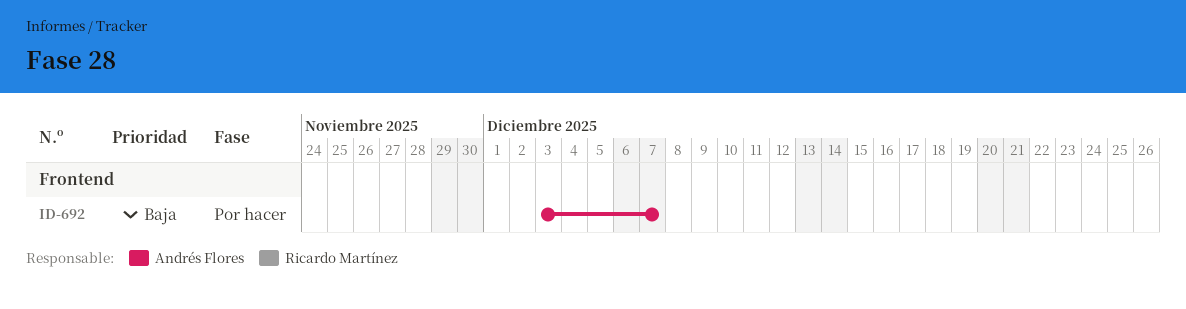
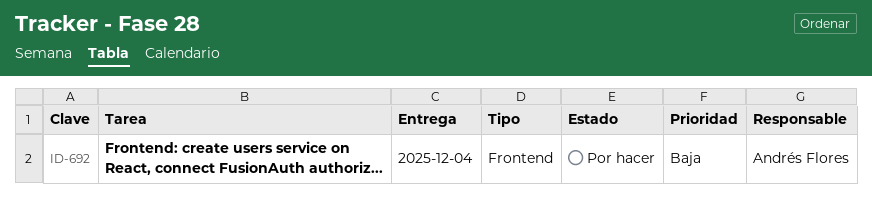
ID-692, due: Dec 7 -> Dec 4

